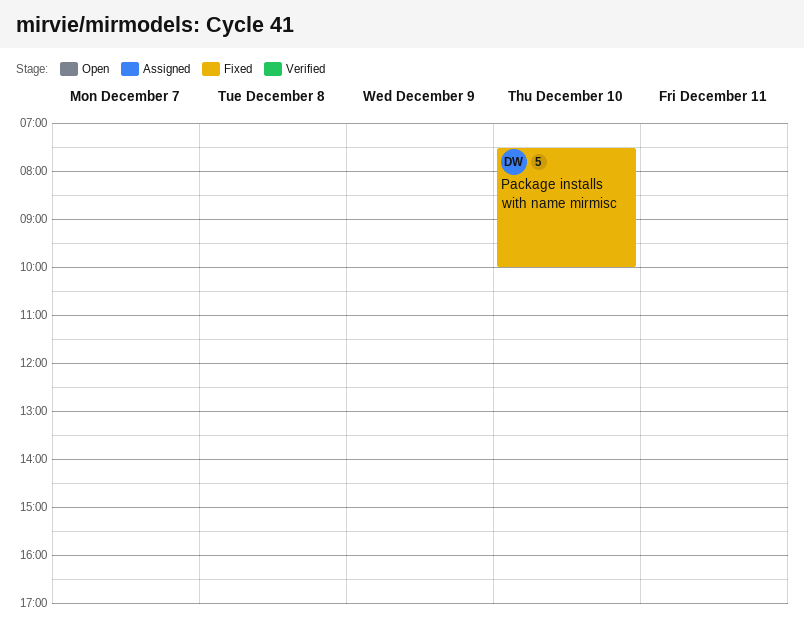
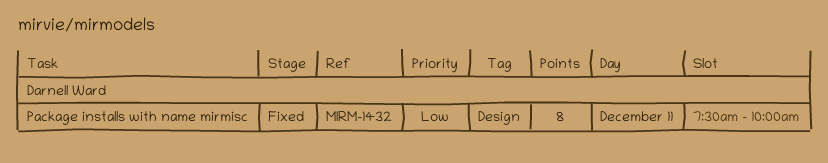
Package installs with name mirmisc, estimate: 5 -> 8
Package installs with name mirmisc, day: Dec 10 -> Dec 11

